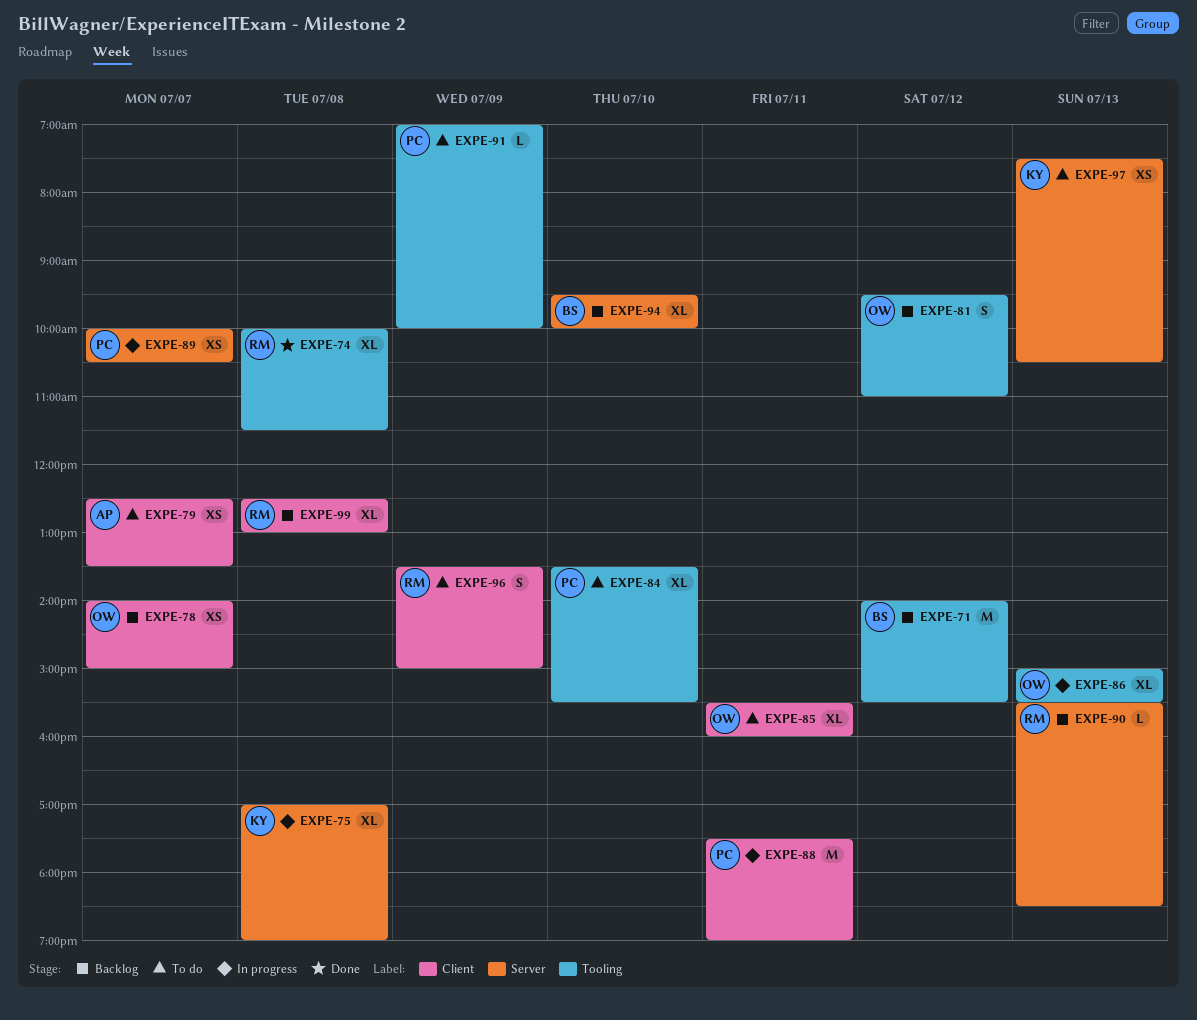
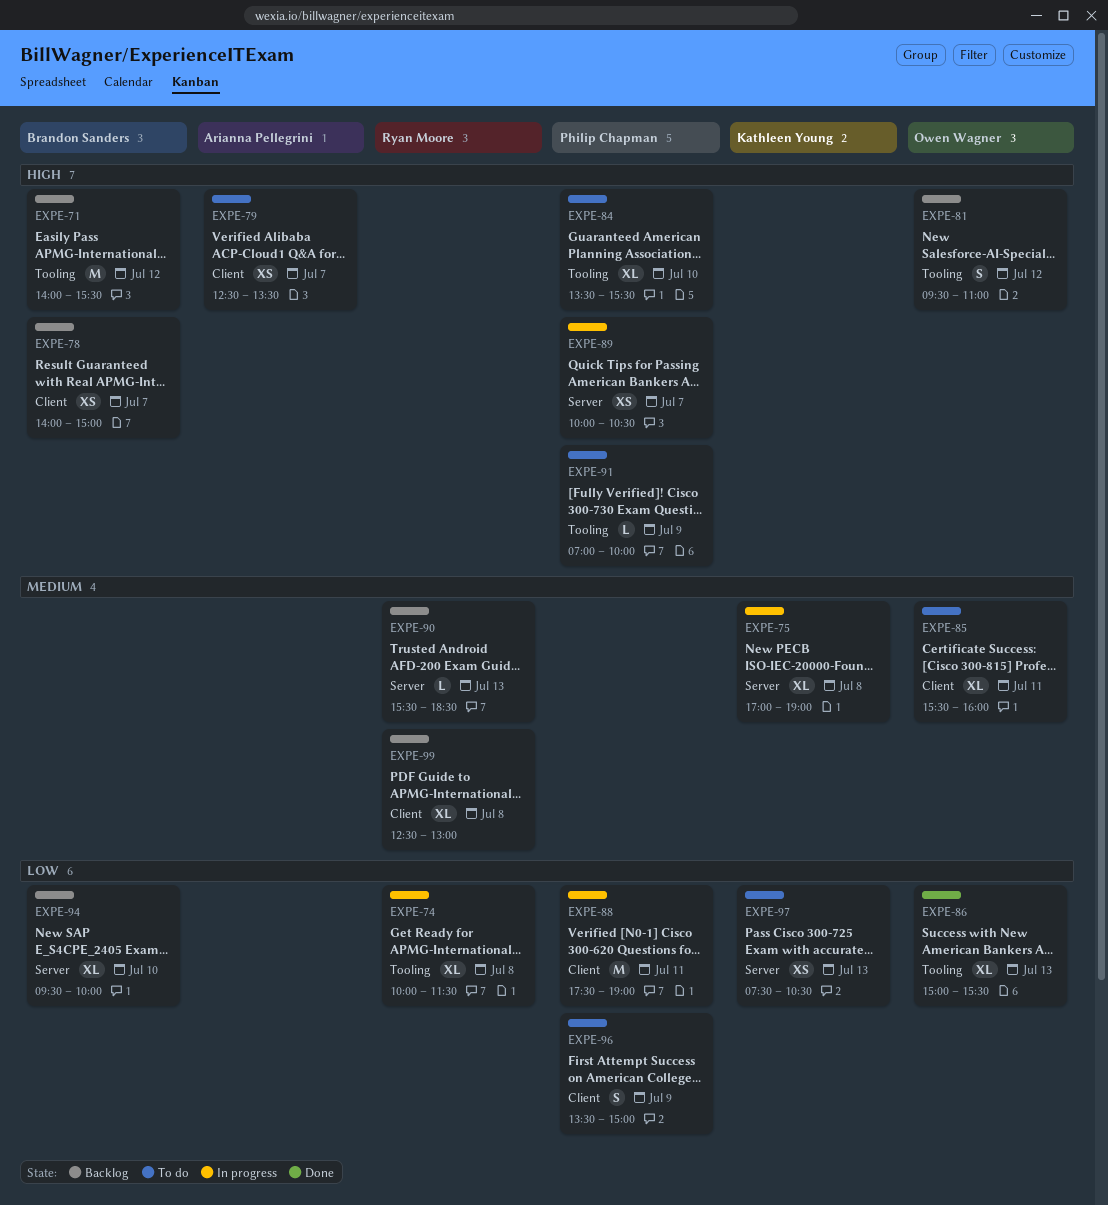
EXPE-74, status: Done -> In progress
EXPE-78, owner: Owen Wagner -> Brandon Sanders
EXPE-86, status: In progress -> Done
EXPE-96, owner: Ryan Moore -> Philip Chapman

